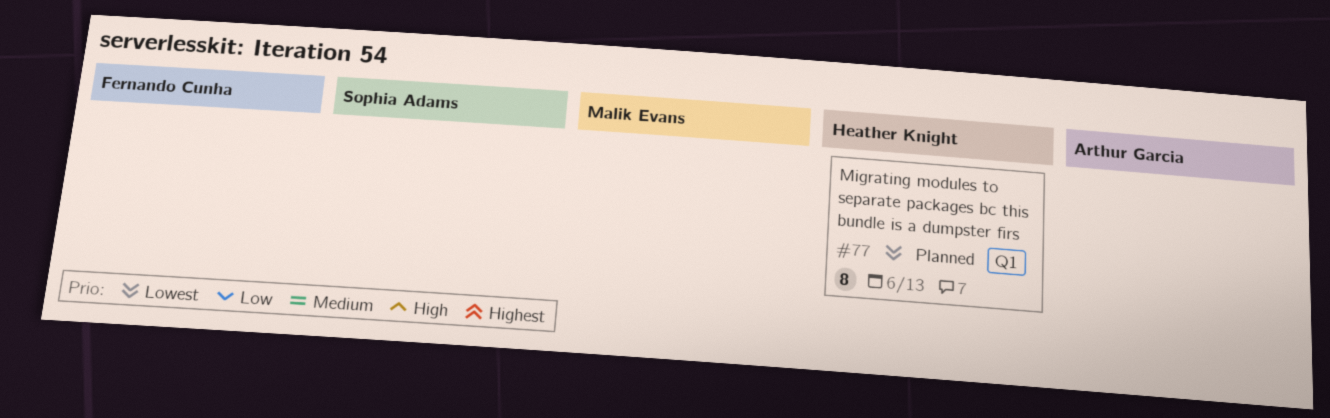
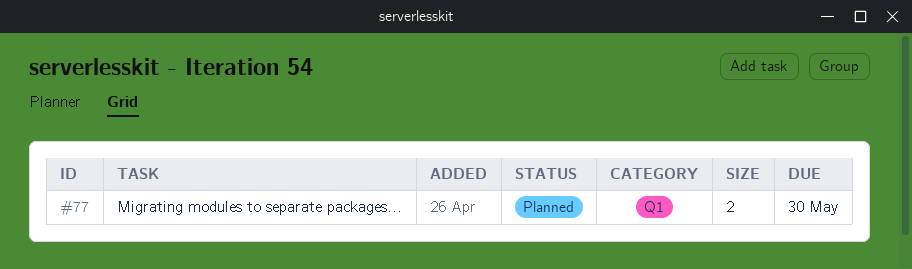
#77, estimate: 8 -> 2
#77, due: Jun 13 -> May 30

